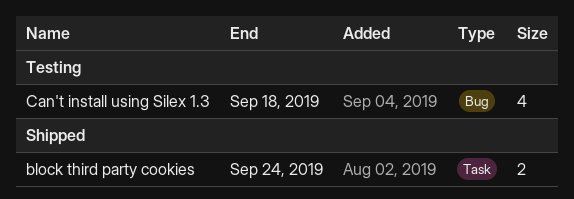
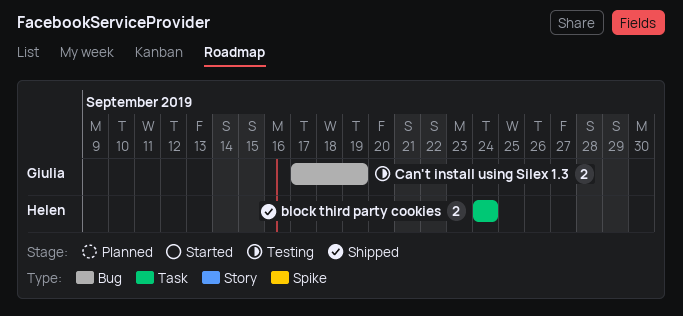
Can't install using Silex 1.3, estimate: 4 -> 2
Can't install using Silex 1.3, due: Sep 18 -> Sep 19

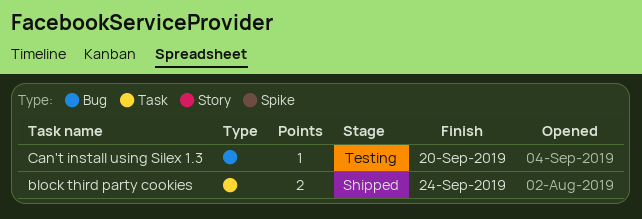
Can't install using Silex 1.3, estimate: 2 -> 1
Can't install using Silex 1.3, due: Sep 19 -> Sep 20

